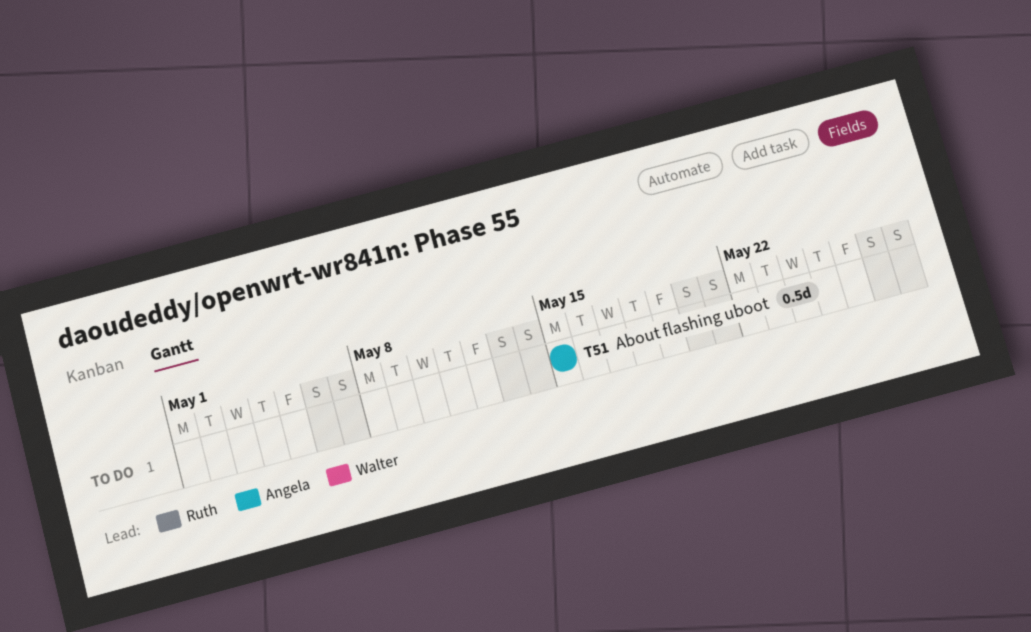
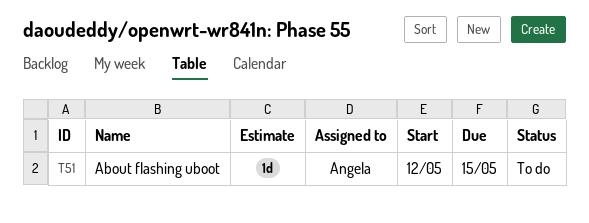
T51, estimate: 0.5d -> 1d
T51, start: May 15 -> May 12

